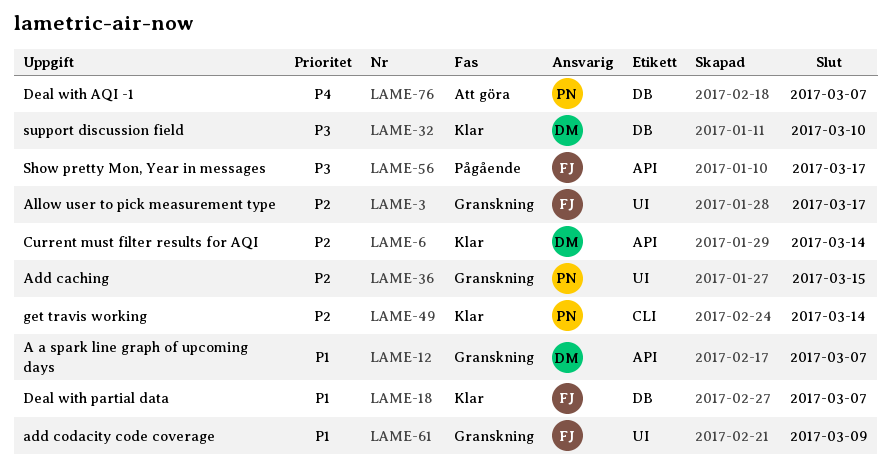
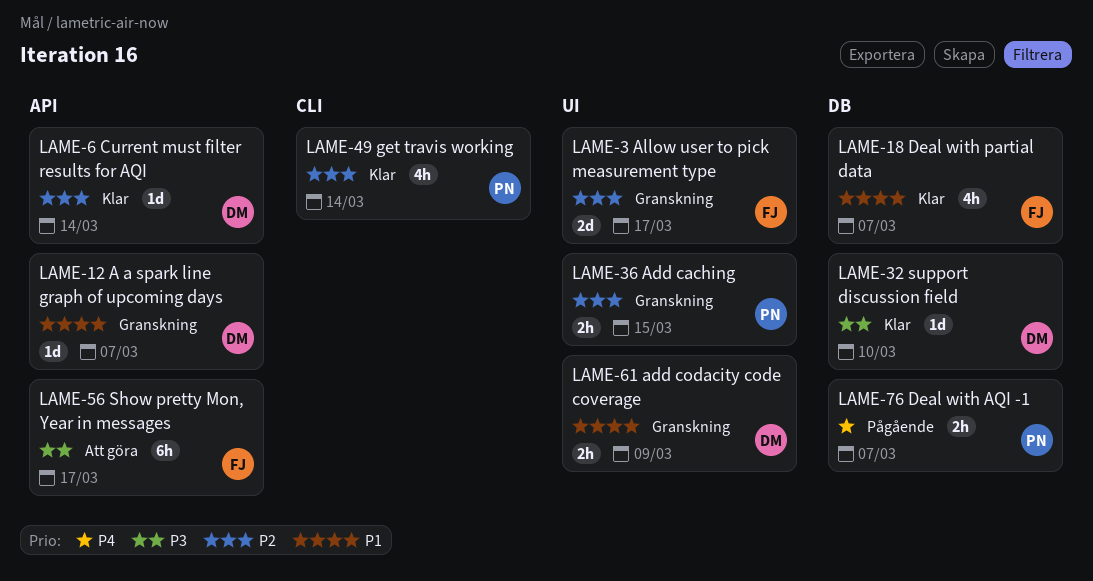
LAME-56, status: Pågående -> Att göra
LAME-61, owner: FJ -> DM
LAME-76, status: Att göra -> Pågående

